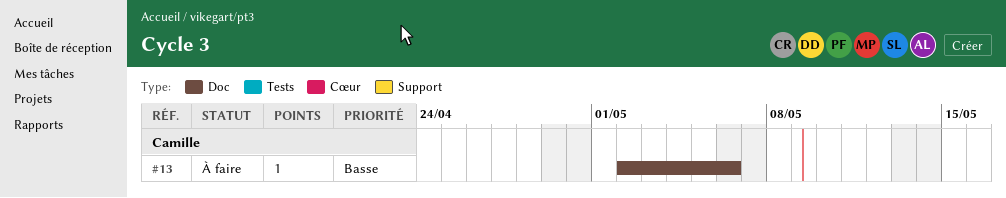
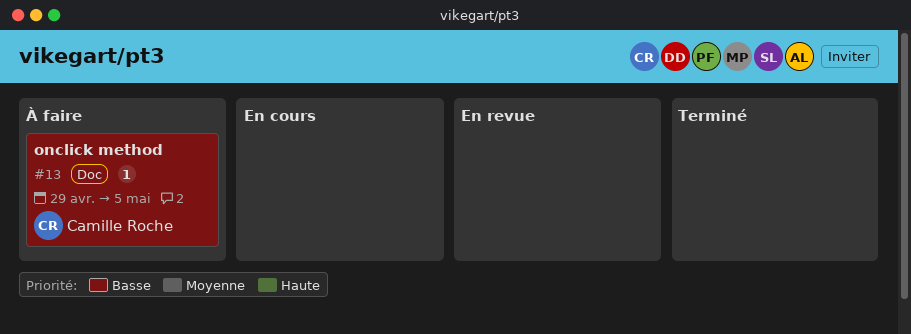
#13, start: May 2 -> Apr 29
#13, due: May 6 -> May 5

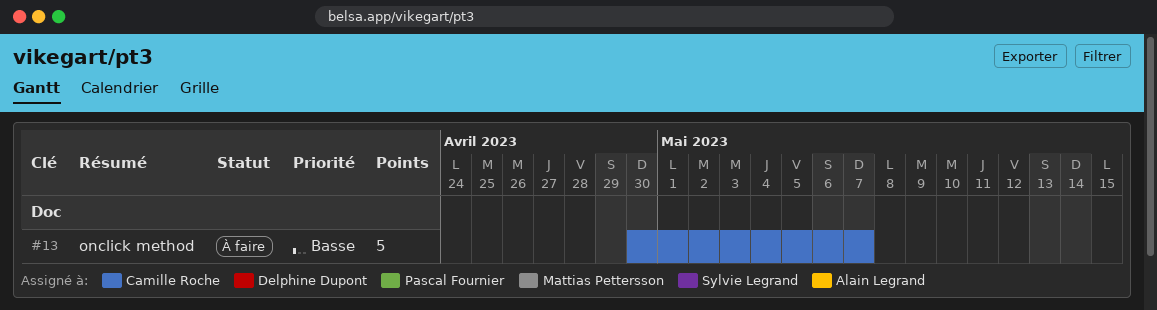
#13, estimate: 1 -> 5
#13, start: Apr 29 -> Apr 30
#13, due: May 5 -> May 7

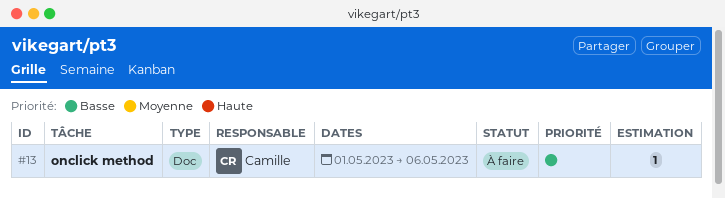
#13, estimate: 5 -> 1
#13, start: Apr 30 -> May 1
#13, due: May 7 -> May 6

